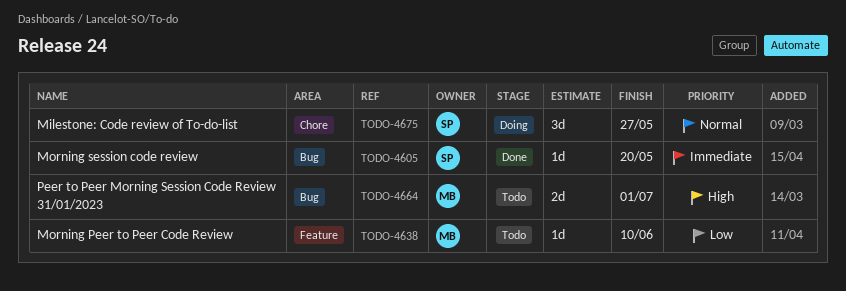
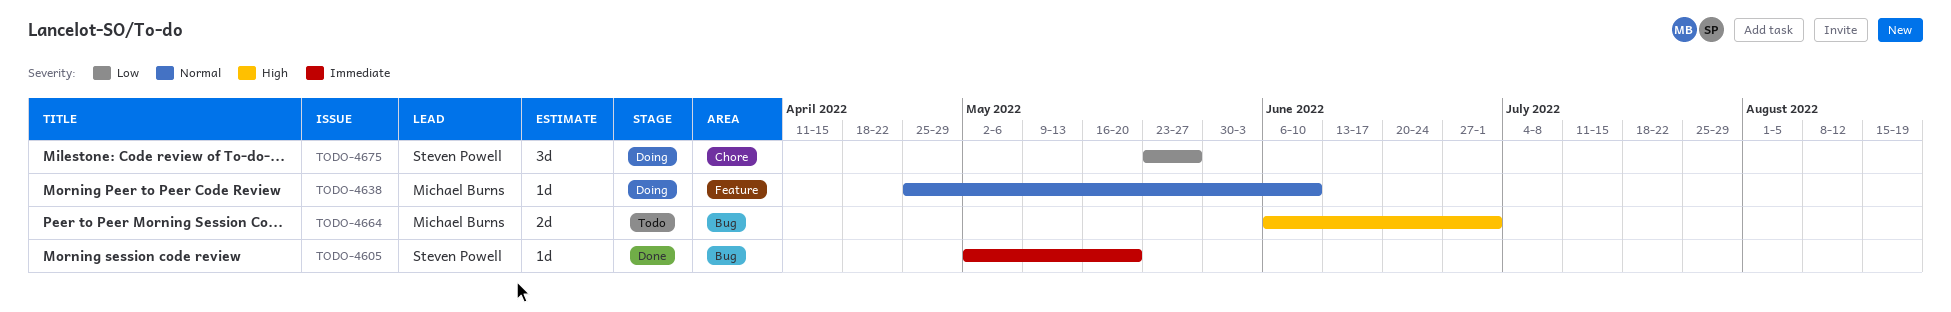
TODO-4638, status: Todo -> Doing
TODO-4638, priority: Low -> Normal
TODO-4675, priority: Normal -> Low

